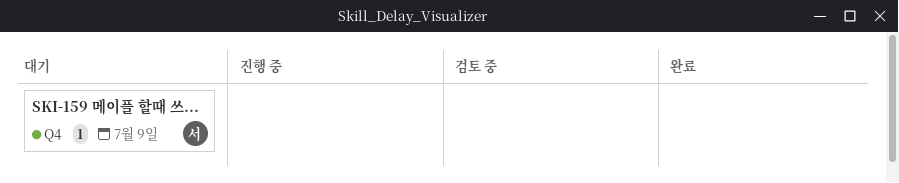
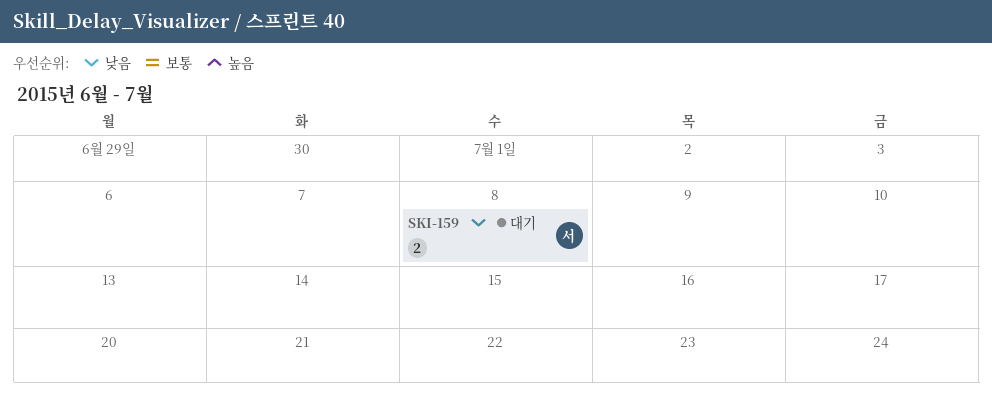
SKI-159, estimate: 1 -> 2
SKI-159, due: Jul 9 -> Jul 8

